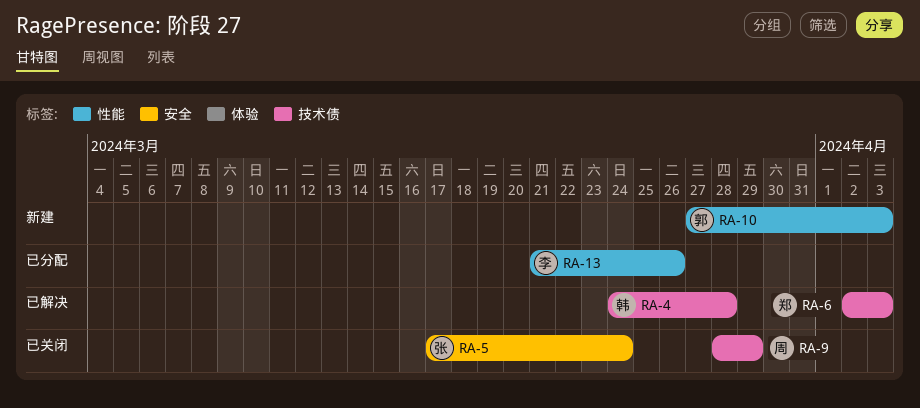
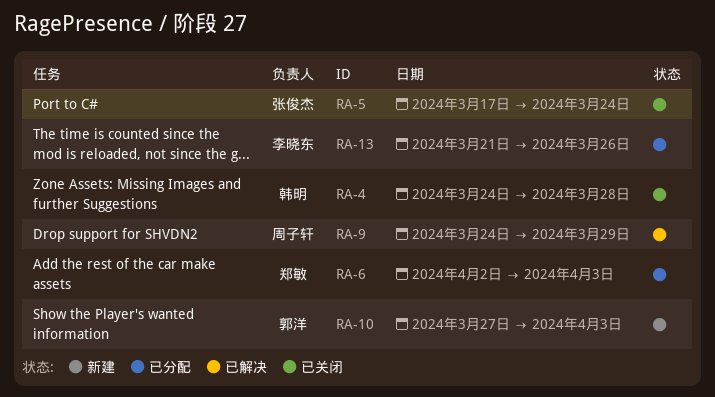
RA-4, status: 已解决 -> 已关闭
RA-6, status: 已解决 -> 已分配
RA-9, status: 已关闭 -> 已解决
RA-9, start: Mar 28 -> Mar 24

